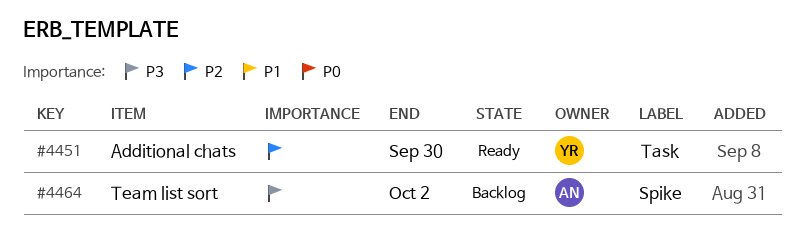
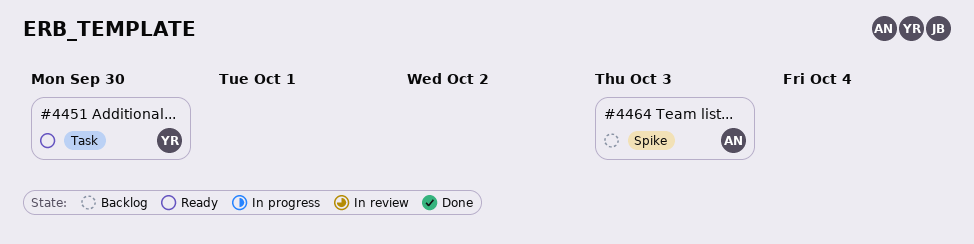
#4464, due: Oct 2 -> Oct 3

